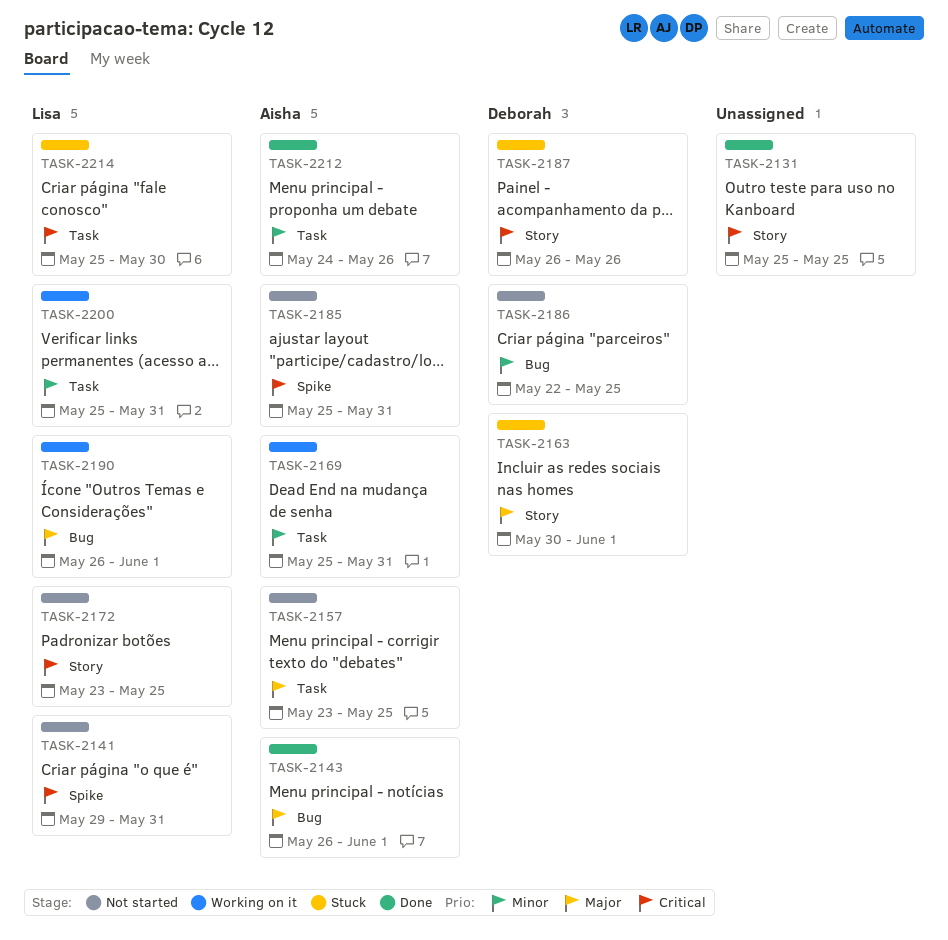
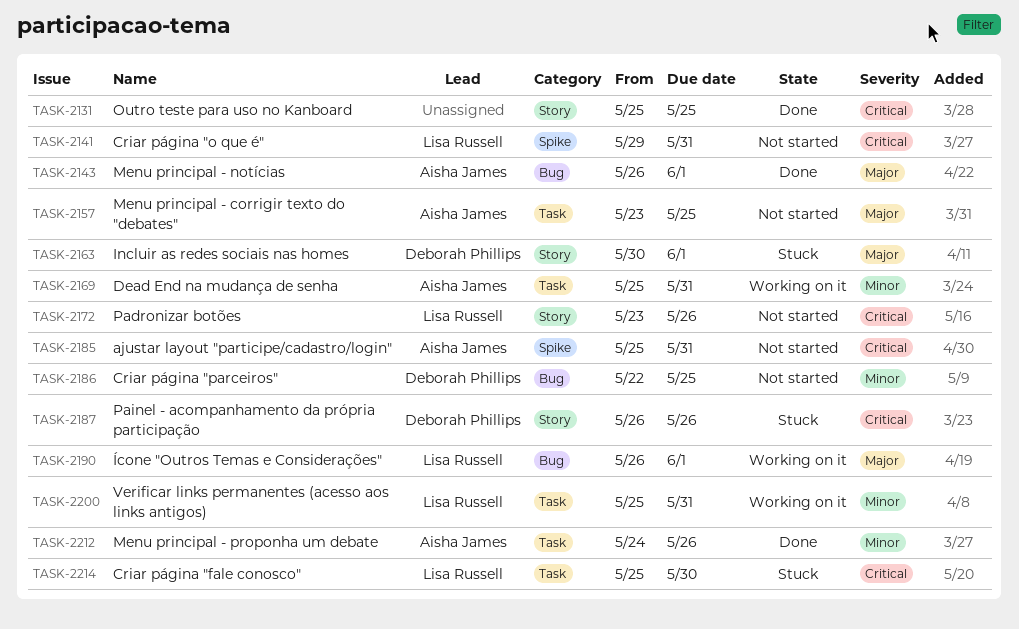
TASK-2172, due: May 25 -> May 26

